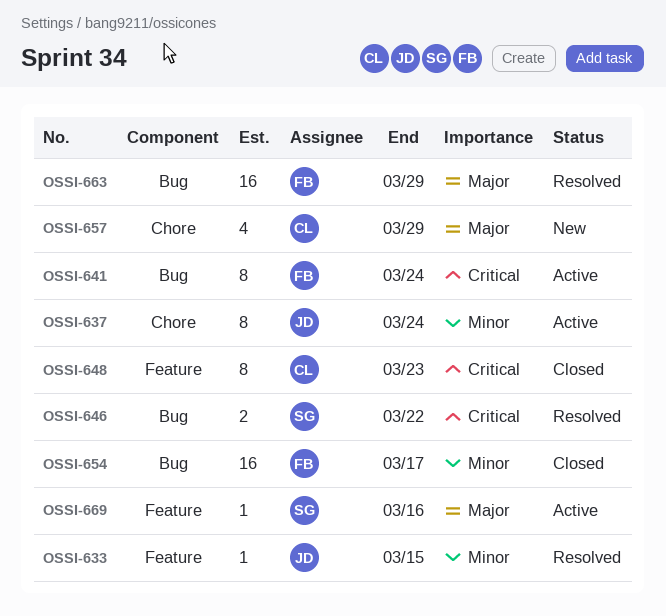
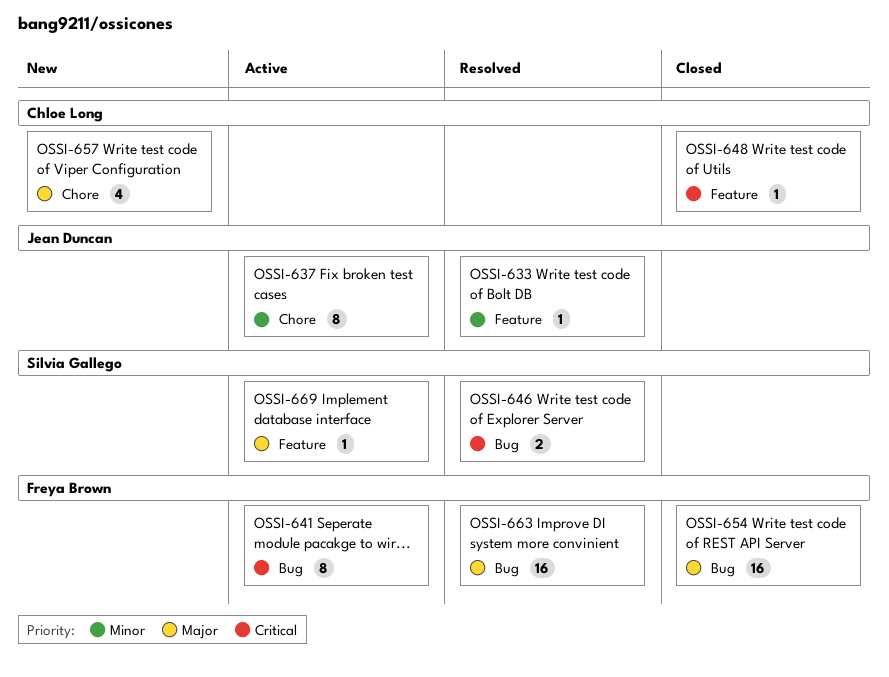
OSSI-648, estimate: 8 -> 1
OSSI-654, priority: Minor -> Major

